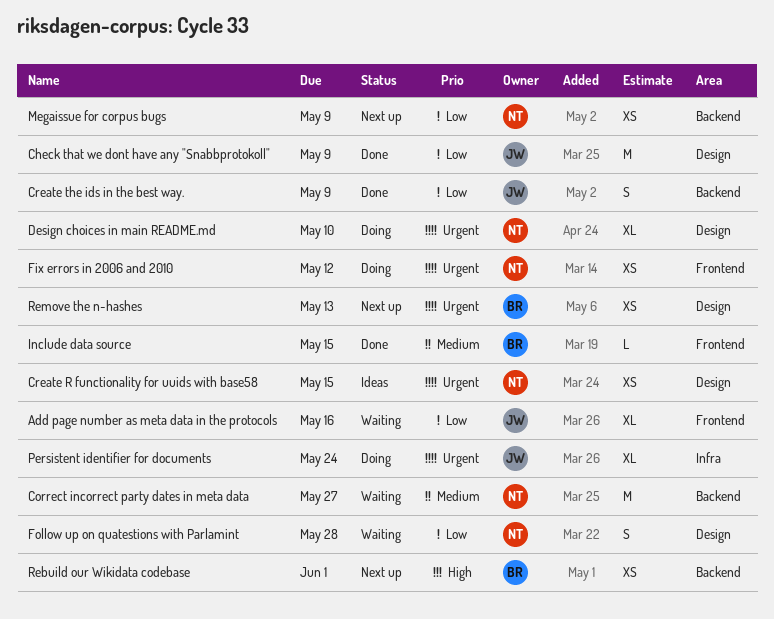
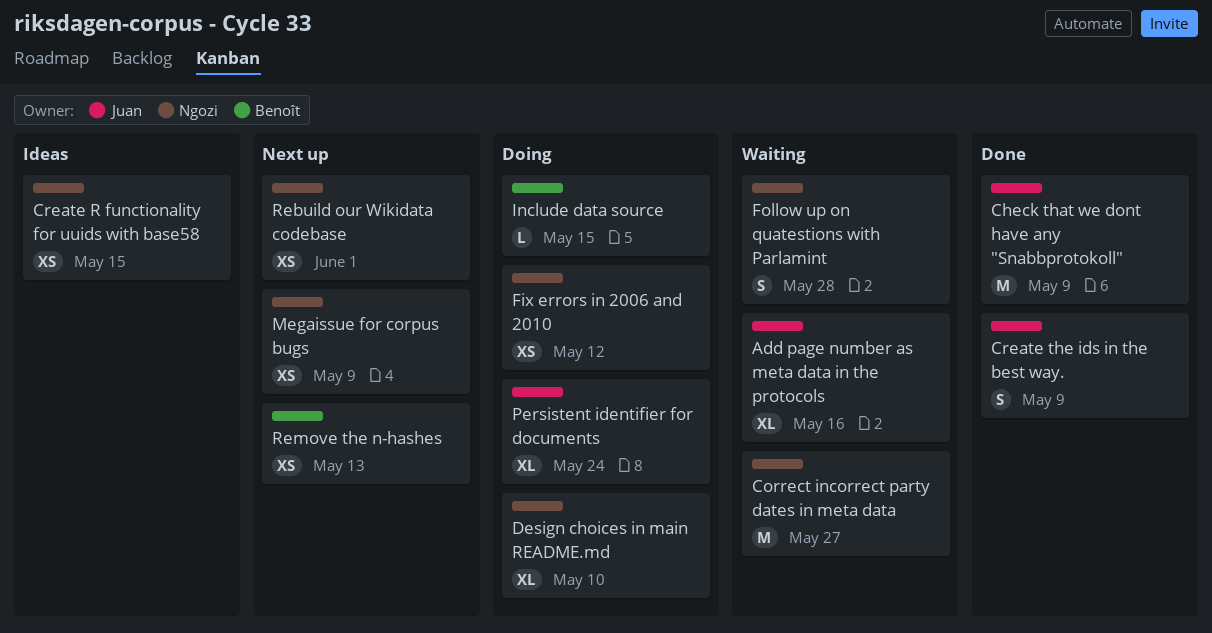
Include data source, status: Done -> Doing
Rebuild our Wikidata codebase, owner: Benoît -> Ngozi

